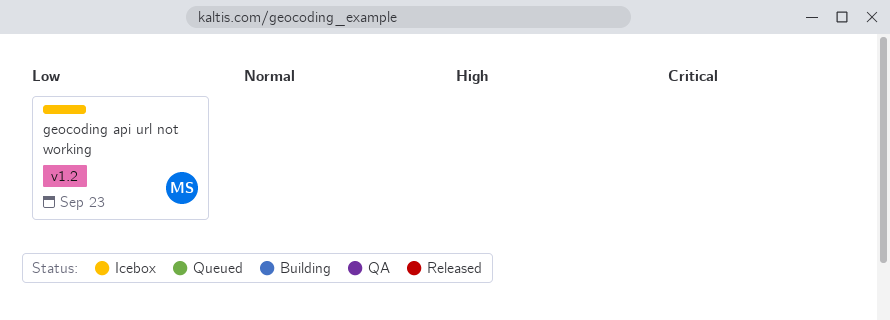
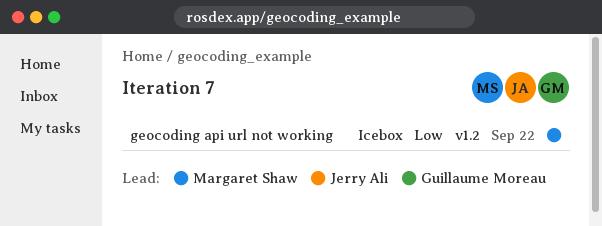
geocoding api url not working, due: Sep 23 -> Sep 22

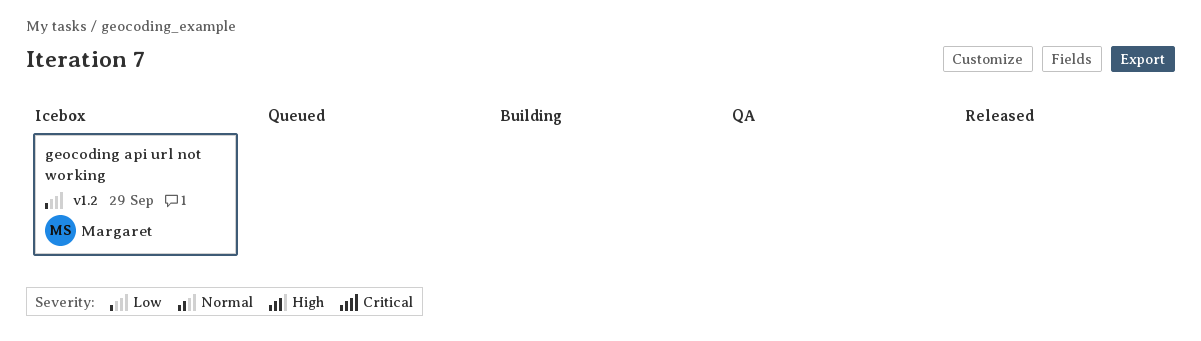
geocoding api url not working, due: Sep 22 -> Sep 29

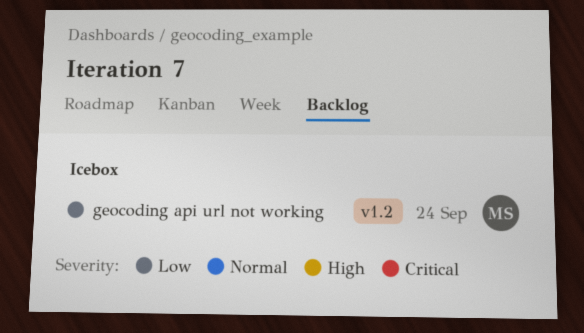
geocoding api url not working, due: Sep 29 -> Sep 24

